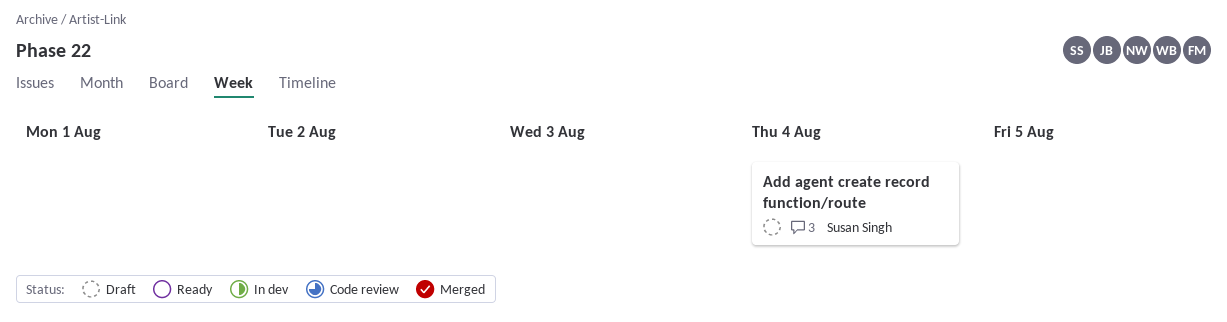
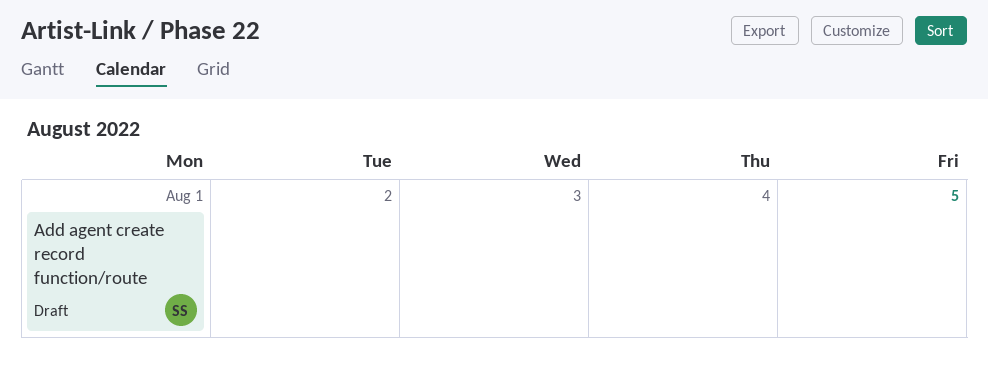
Add agent create record function/route, due: Aug 4 -> Aug 1

